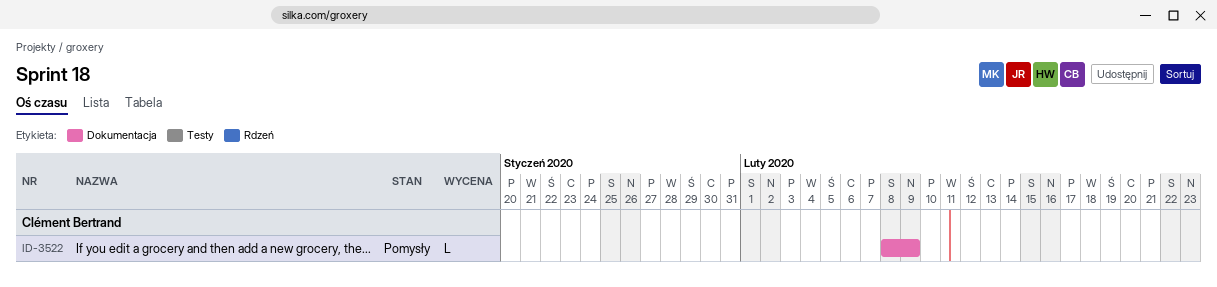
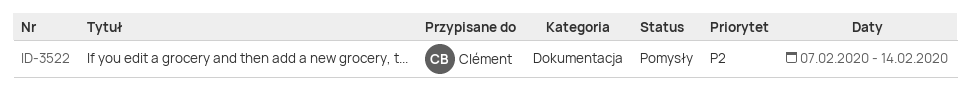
ID-3522, start: Feb 8 -> Feb 7
ID-3522, due: Feb 9 -> Feb 14

